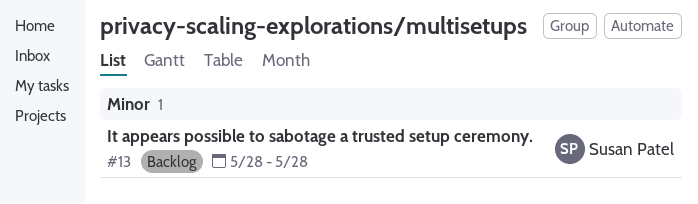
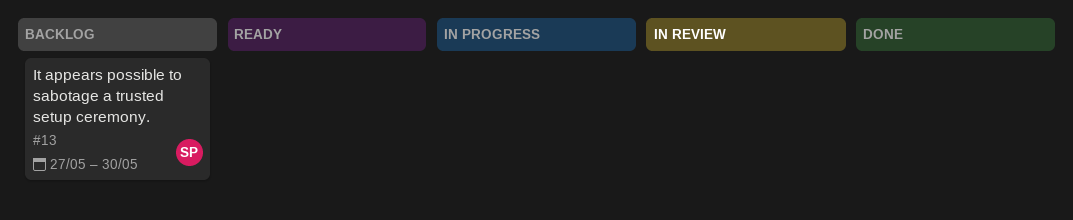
#13, start: May 28 -> May 27
#13, due: May 28 -> May 30

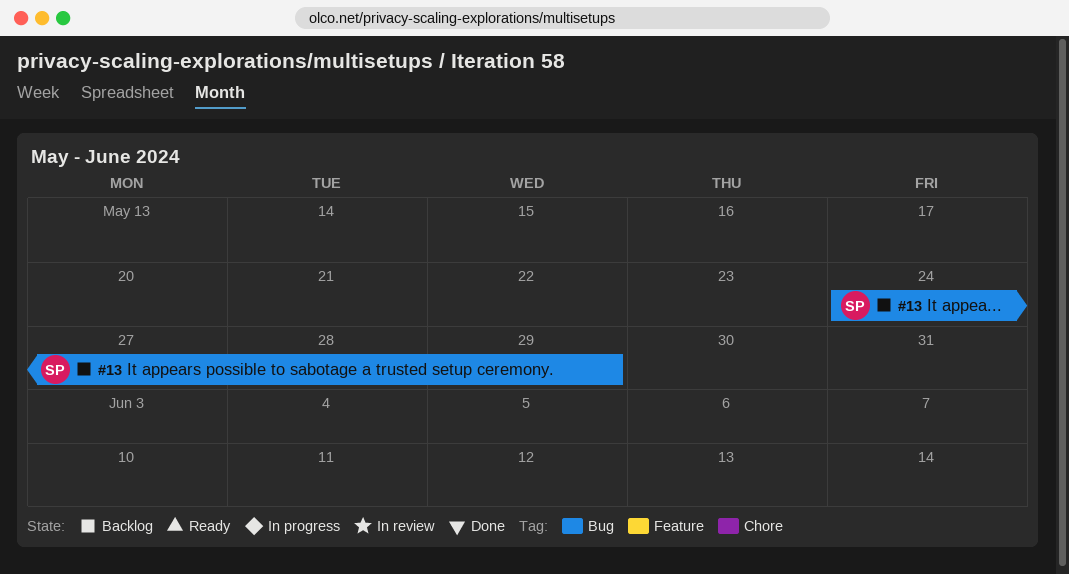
#13, start: May 27 -> May 24
#13, due: May 30 -> May 29

